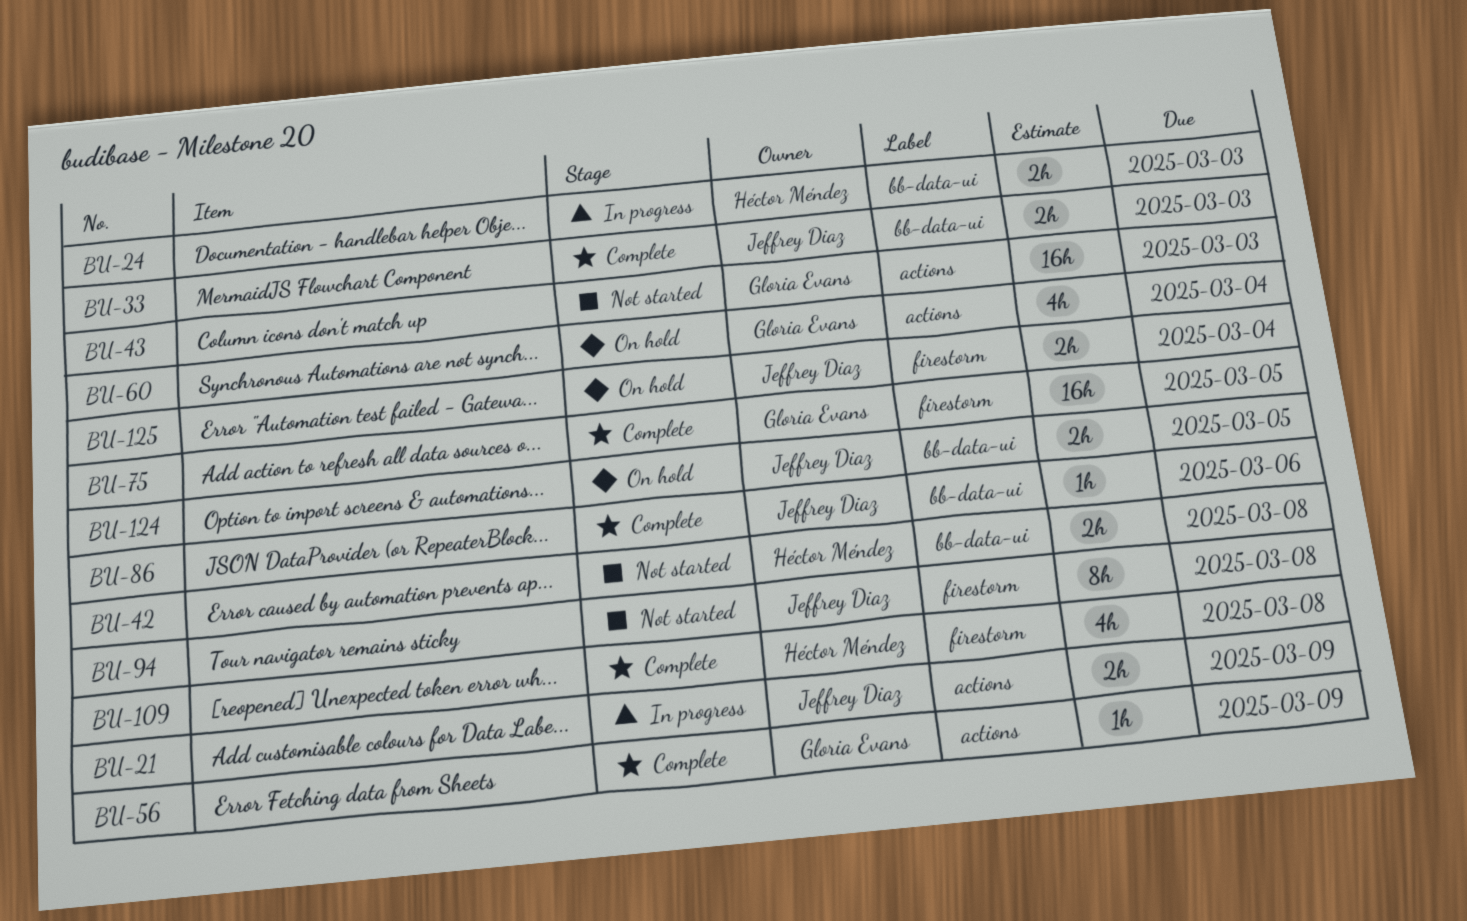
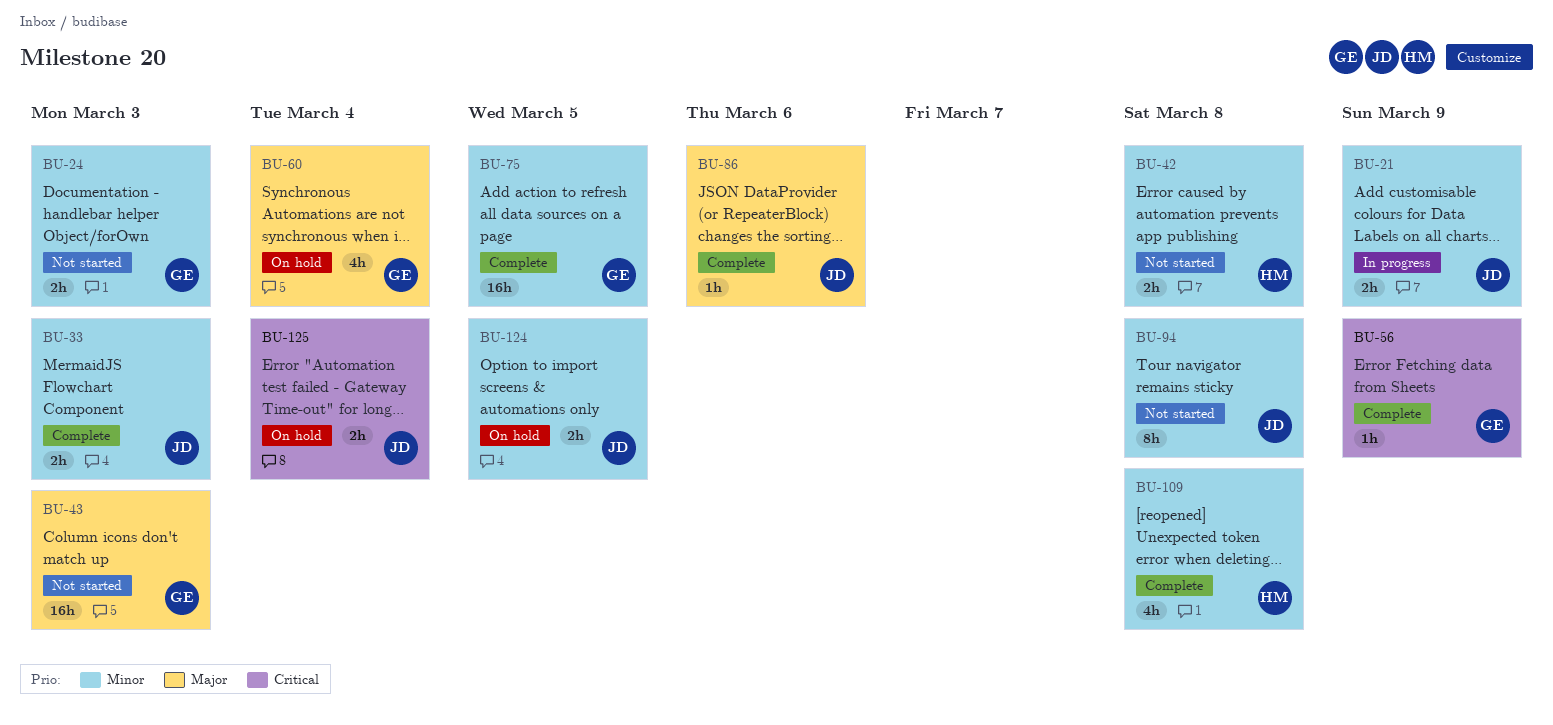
BU-24, status: In progress -> Not started
BU-24, owner: Héctor Méndez -> Gloria Evans

